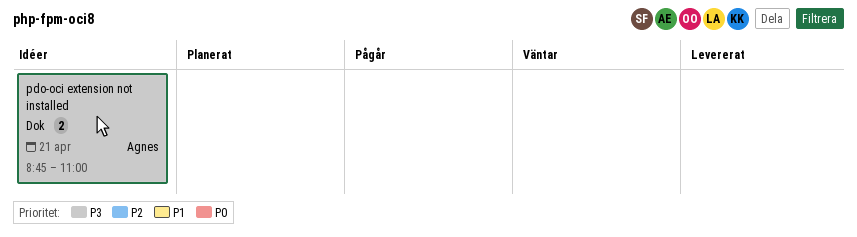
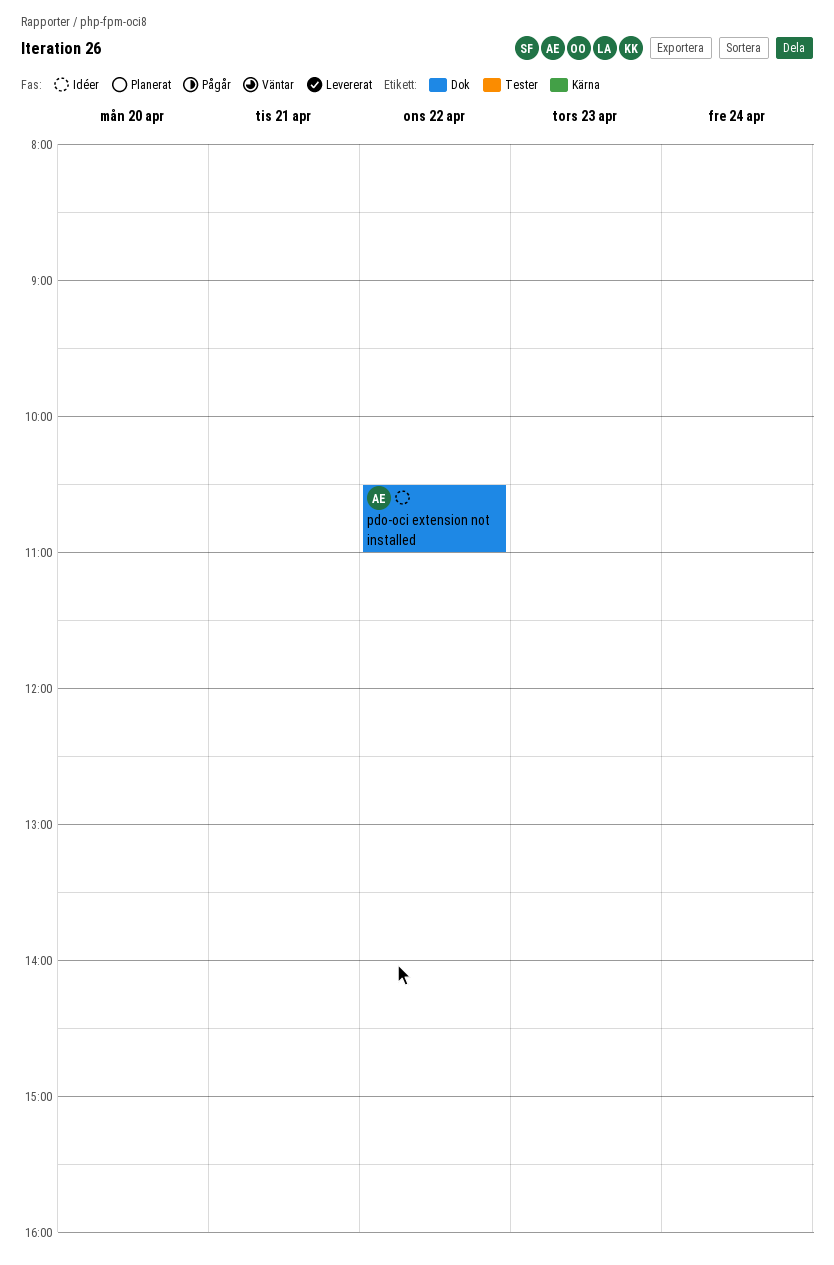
pdo-oci extension not installed, day: Apr 21 -> Apr 22
pdo-oci extension not installed, begins: 08:45 -> 10:30

